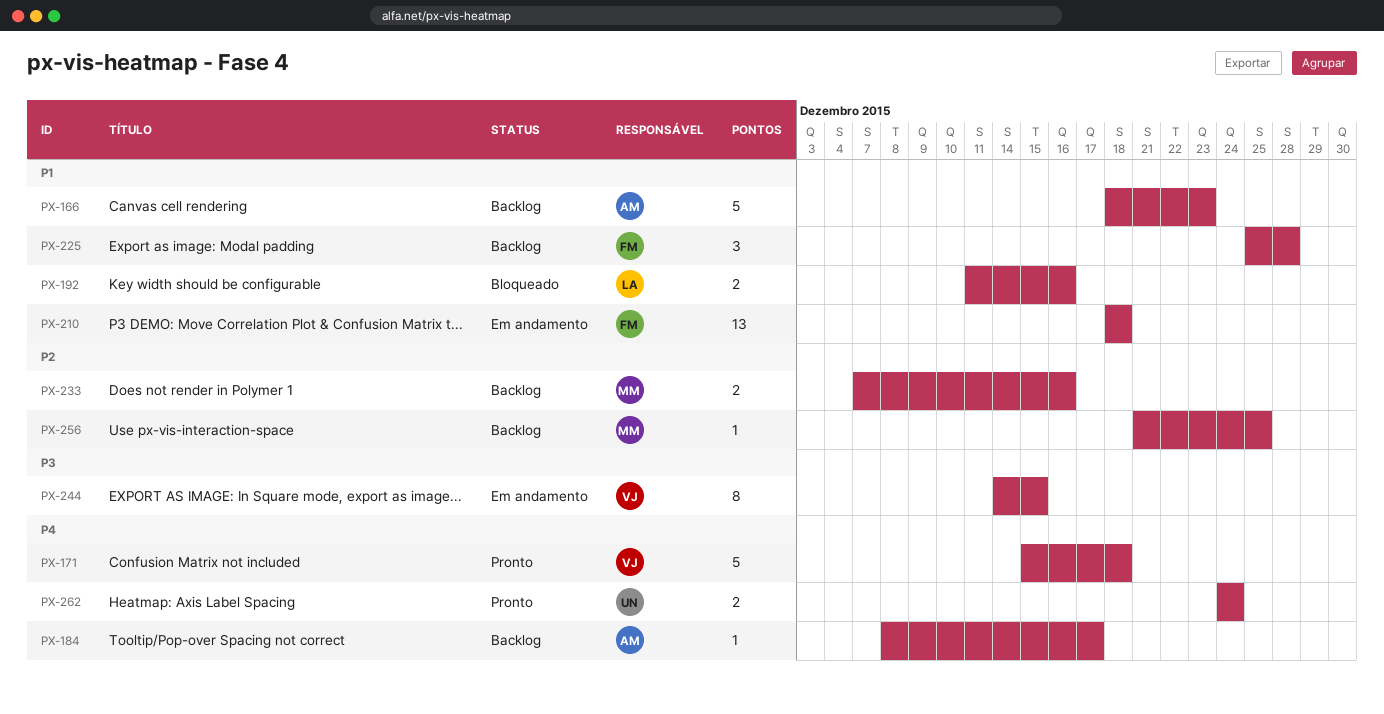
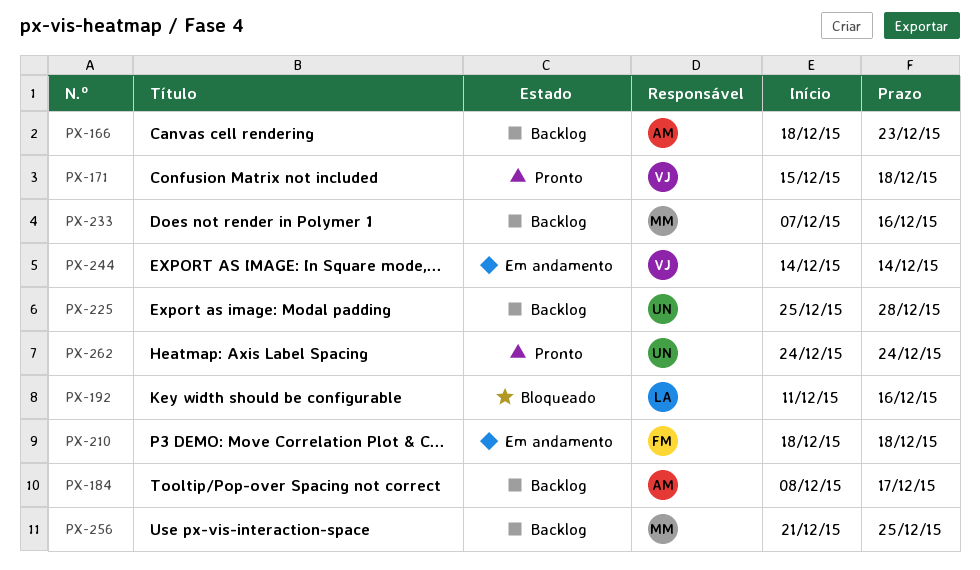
PX-225, owner: FM -> UN
PX-244, due: Dec 15 -> Dec 14

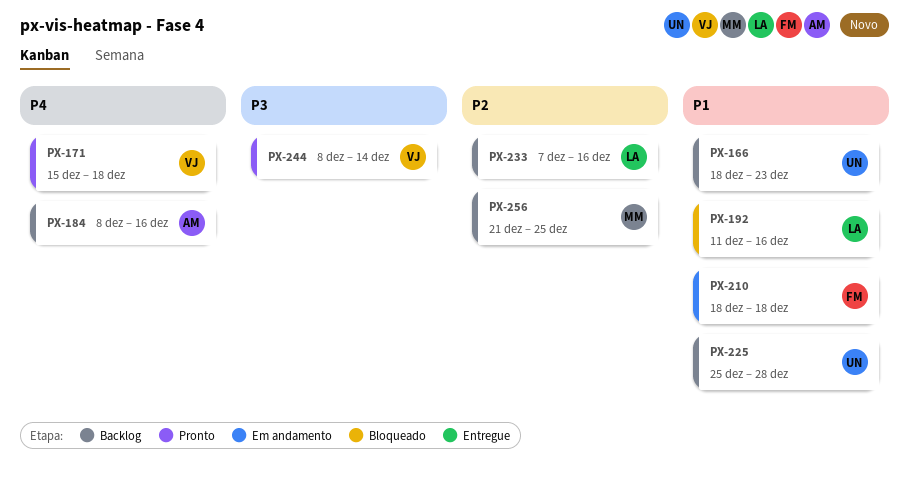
PX-166, owner: AM -> UN
PX-184, due: Dec 17 -> Dec 16
PX-233, owner: MM -> LA
PX-244, status: Em andamento -> Pronto
PX-244, start: Dec 14 -> Dec 8
PX-262: present -> none

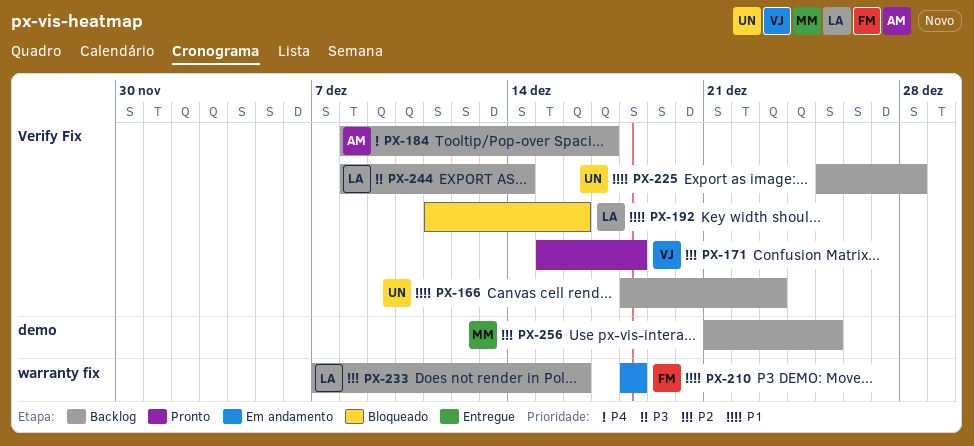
PX-171, priority: P4 -> P2
PX-184, due: Dec 16 -> Dec 17
PX-244, status: Pronto -> Backlog
PX-244, owner: VJ -> LA

